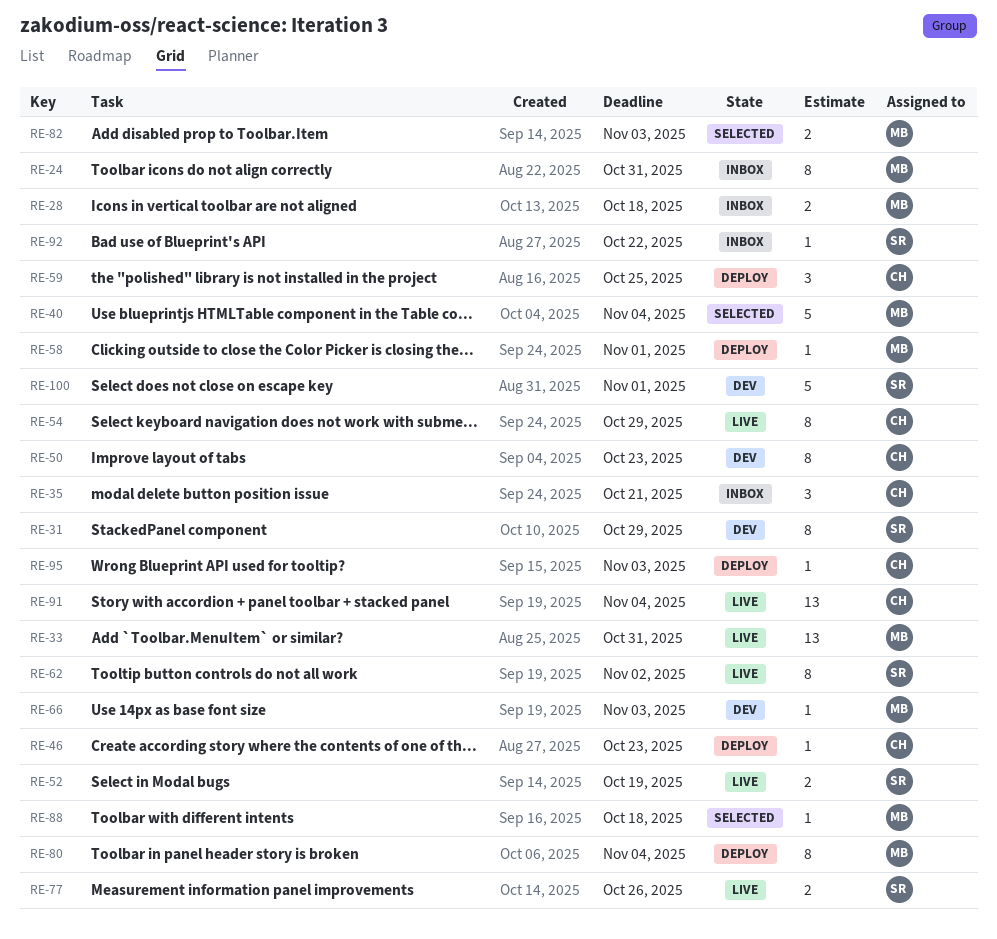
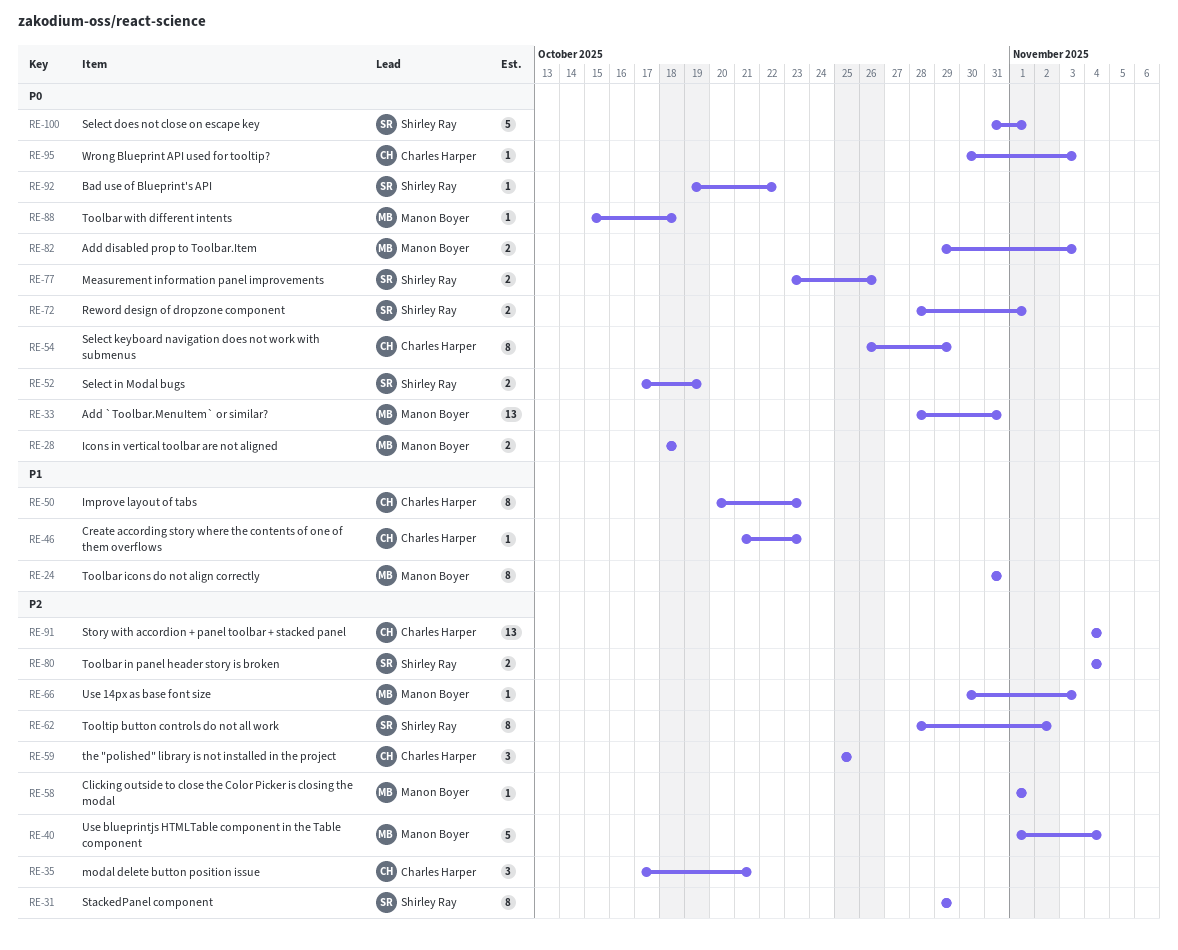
RE-72: none -> present
RE-80, owner: Manon Boyer -> Shirley Ray
RE-80, estimate: 8 -> 2

